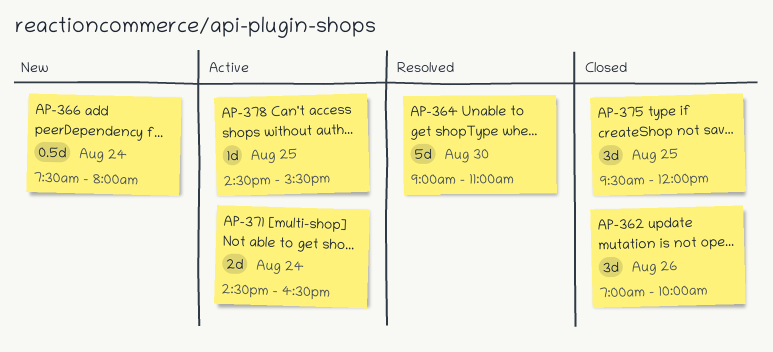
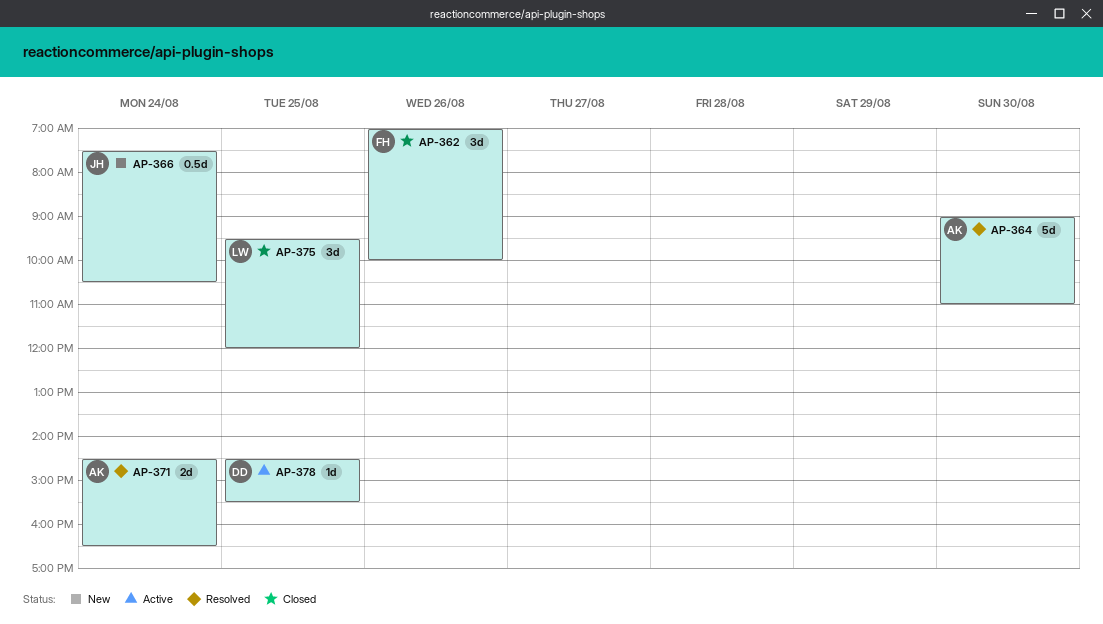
AP-366, ends: 08:00 -> 10:30
AP-371, status: Active -> Resolved

